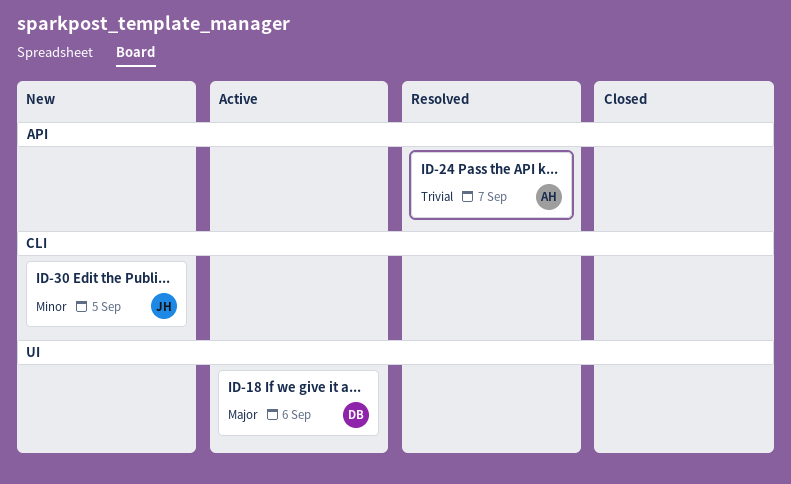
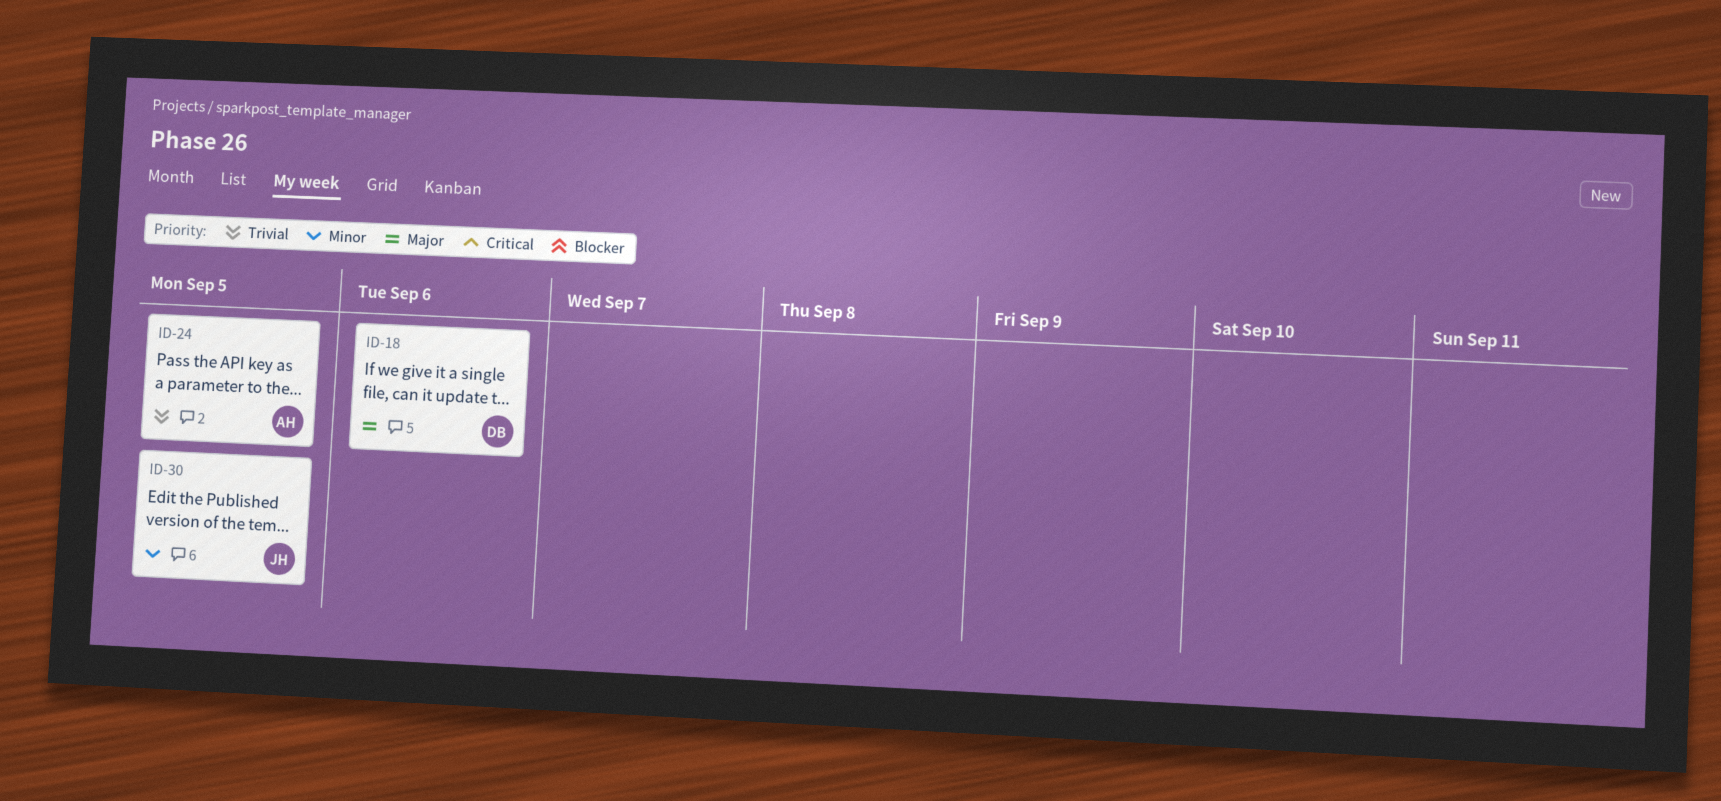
ID-24, due: Sep 7 -> Sep 5

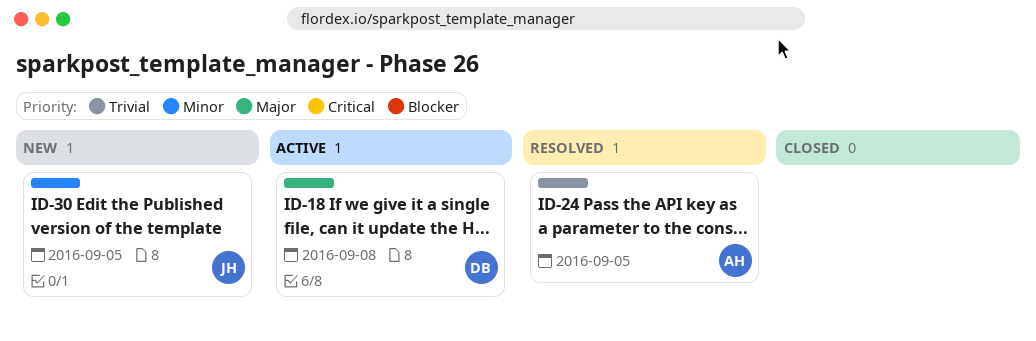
ID-18, due: Sep 6 -> Sep 8

